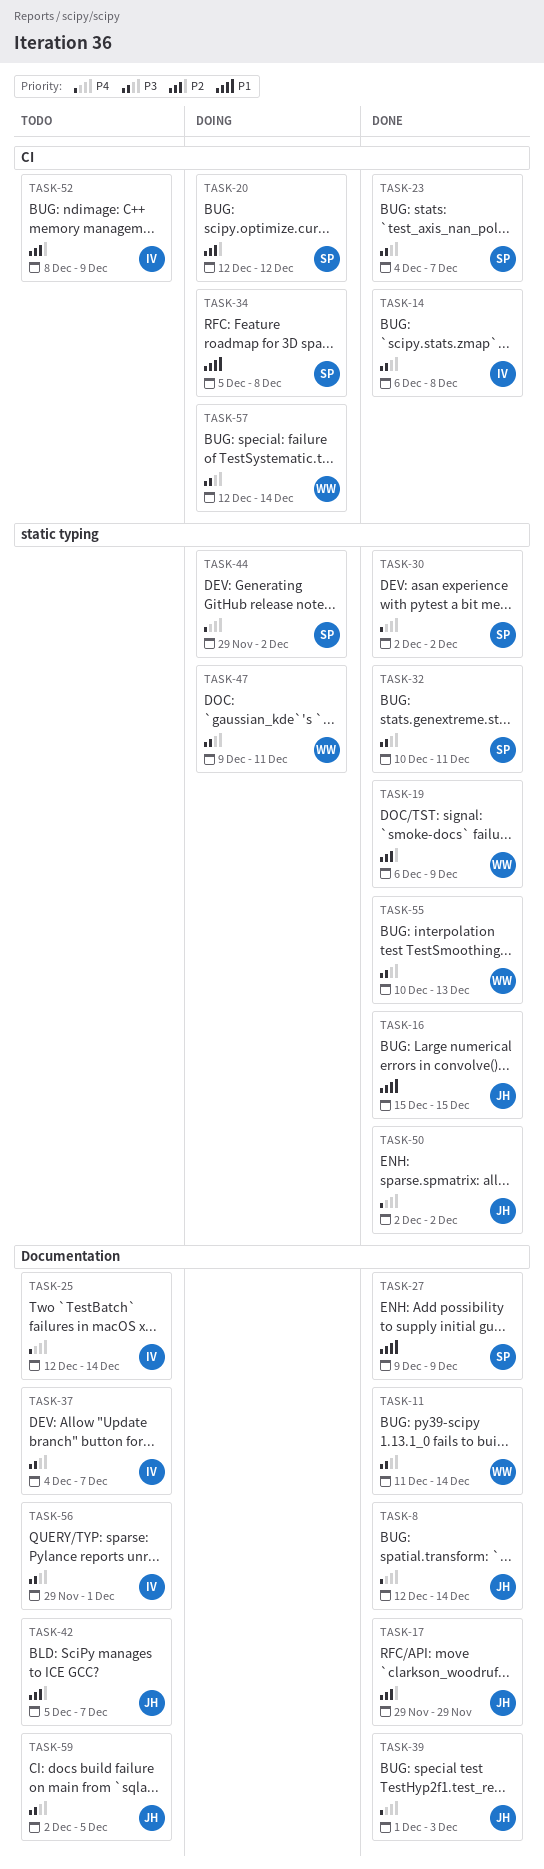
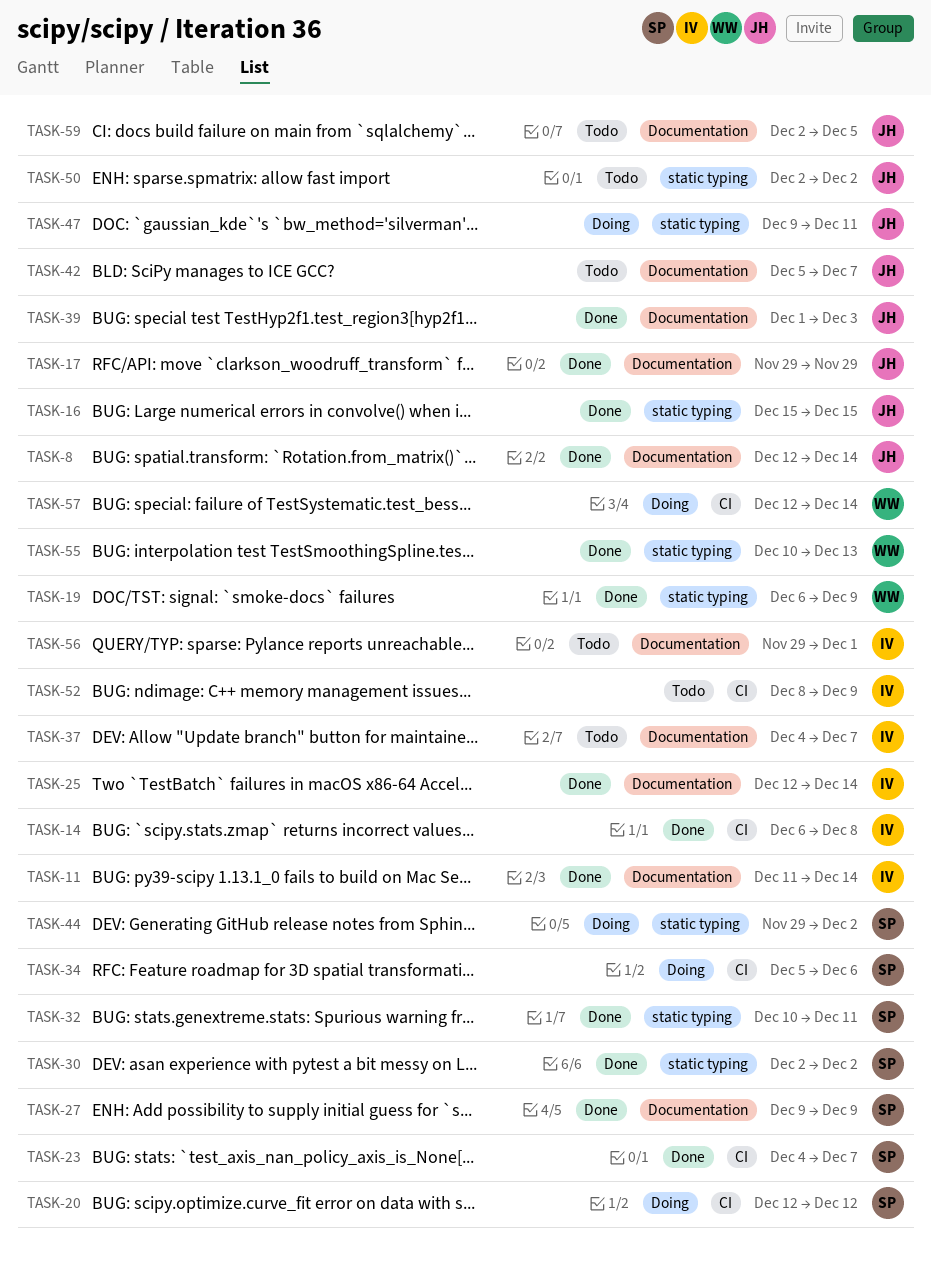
TASK-11, owner: WW -> IV
TASK-25, status: Todo -> Done
TASK-34, due: Dec 8 -> Dec 6
TASK-47, owner: WW -> JH
TASK-50, status: Done -> Todo

